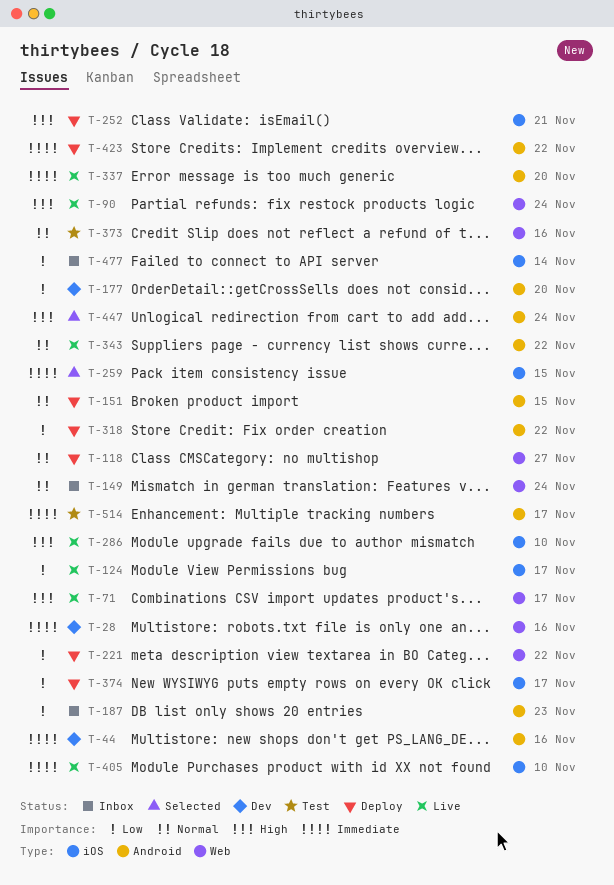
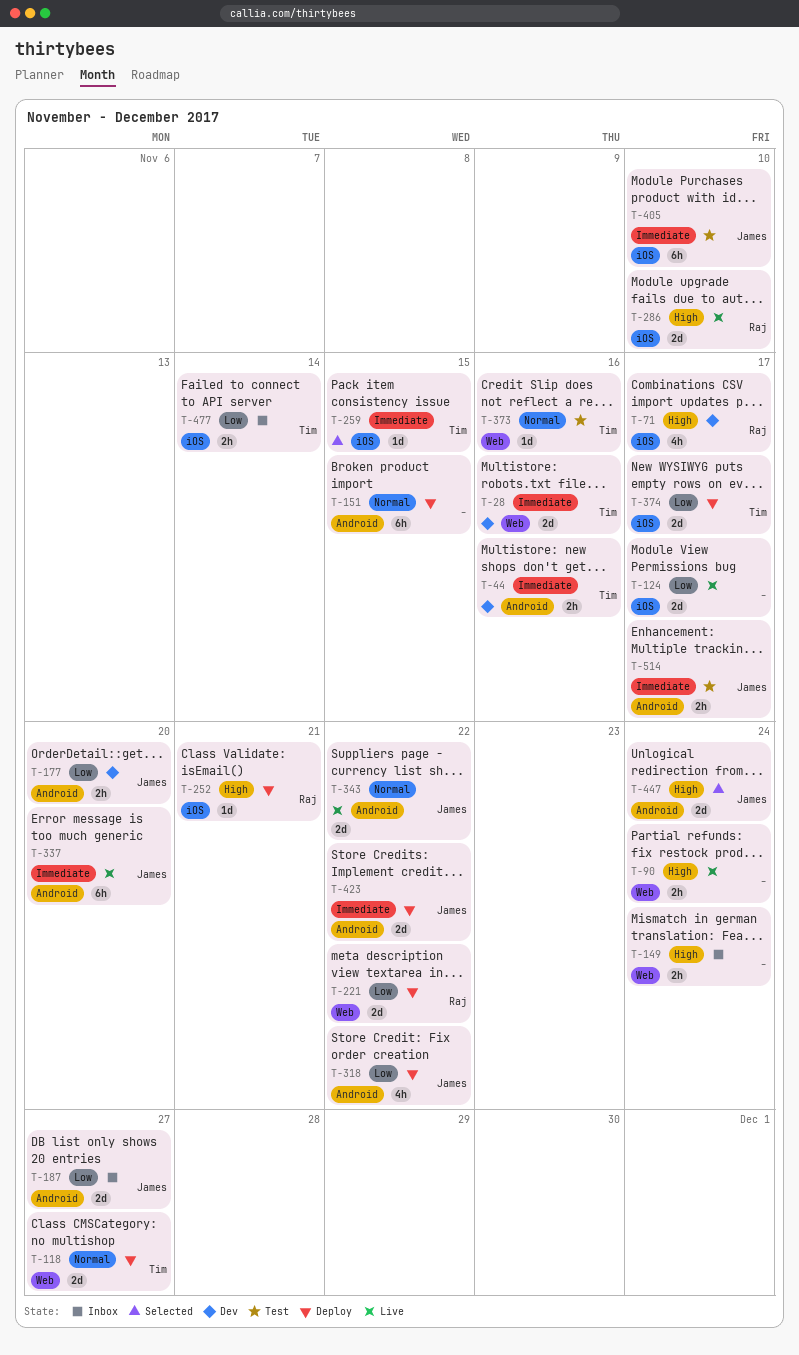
T-71, status: Live -> Dev
T-71, label: Web -> iOS
T-149, priority: Normal -> High
T-187, due: Nov 23 -> Nov 27
T-405, status: Live -> Test

